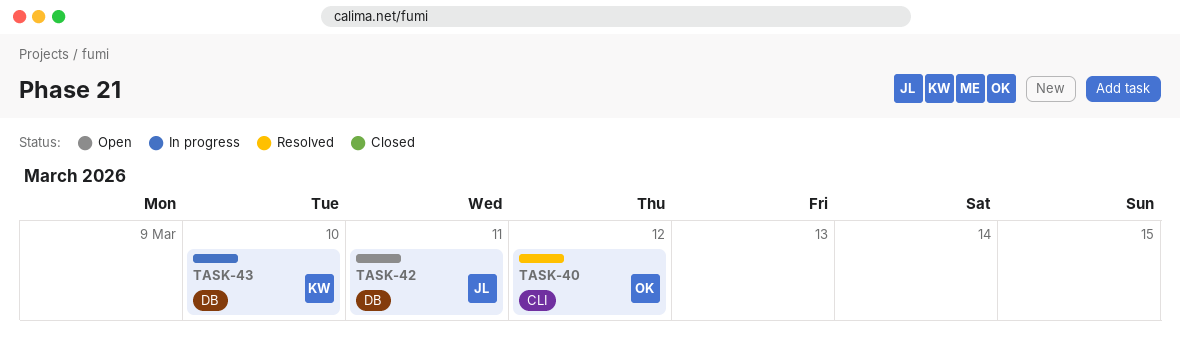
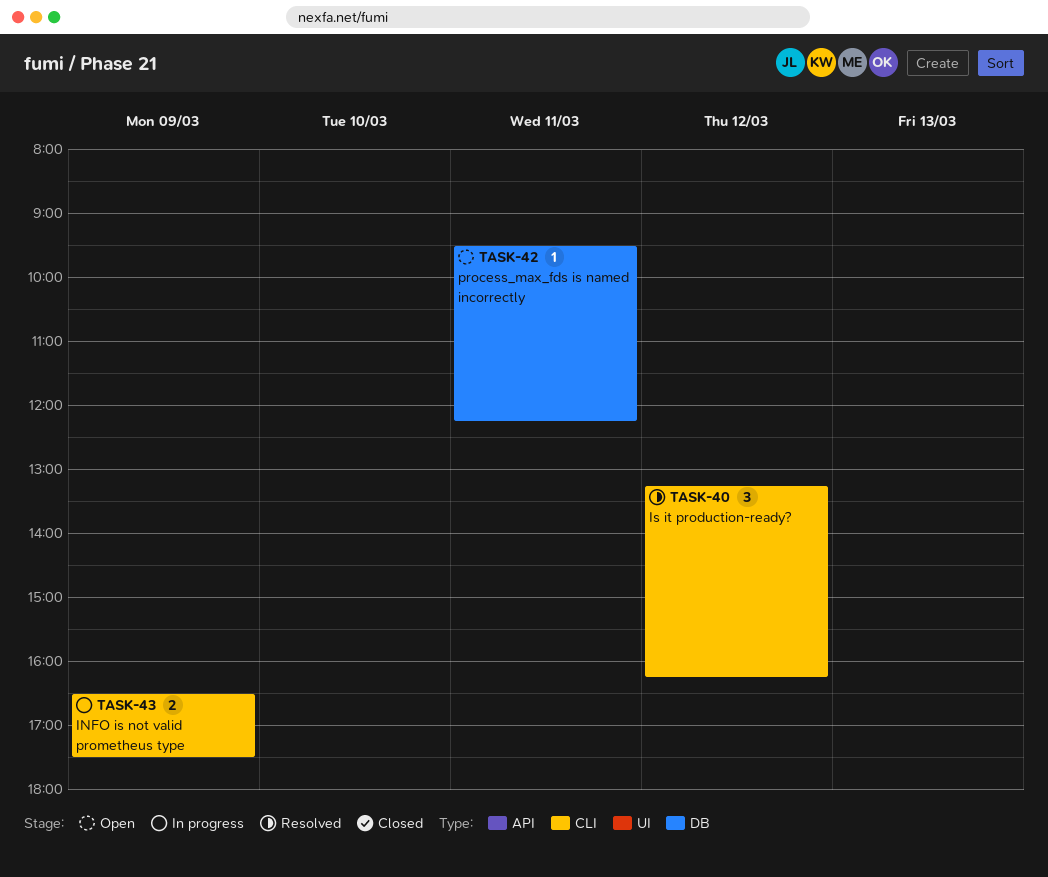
TASK-43, label: DB -> CLI
TASK-43, day: Mar 10 -> Mar 9

